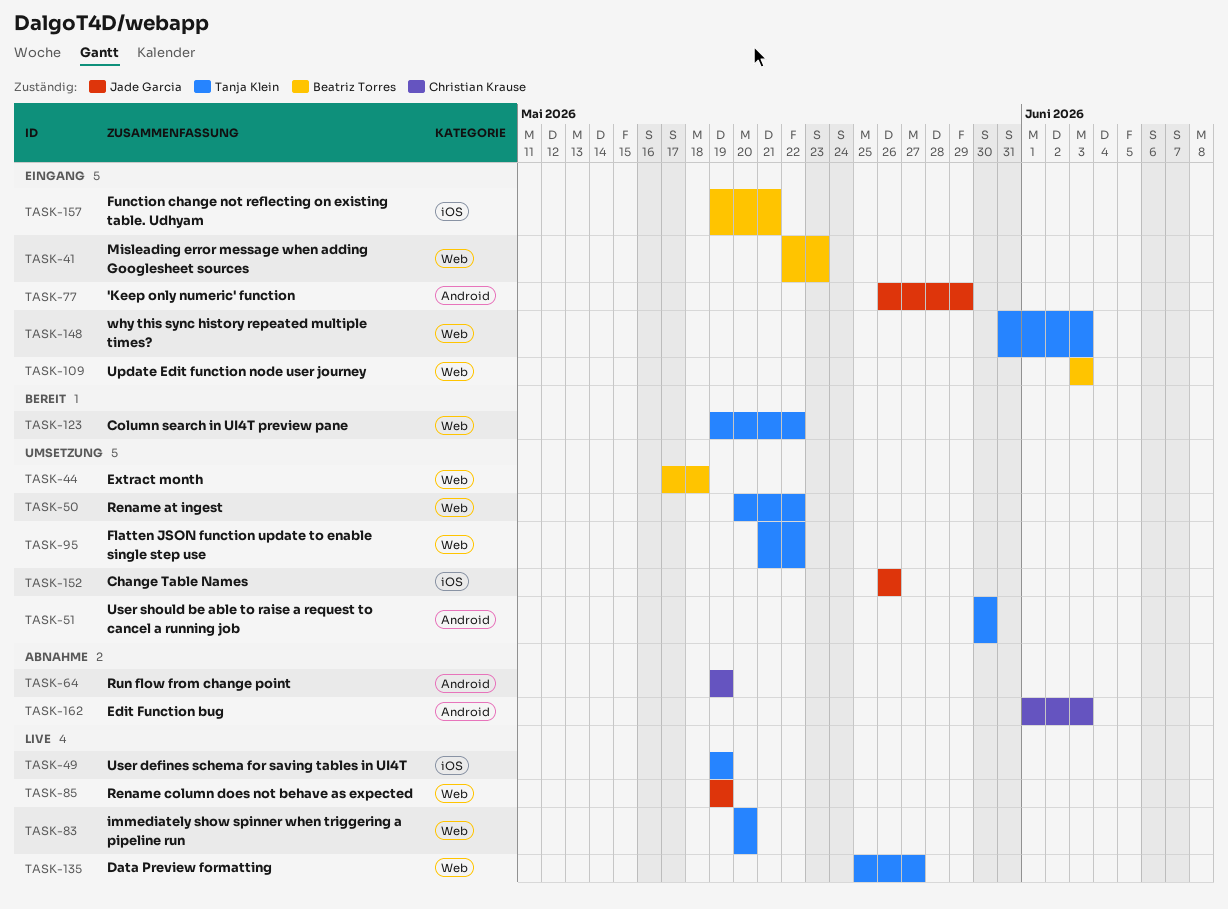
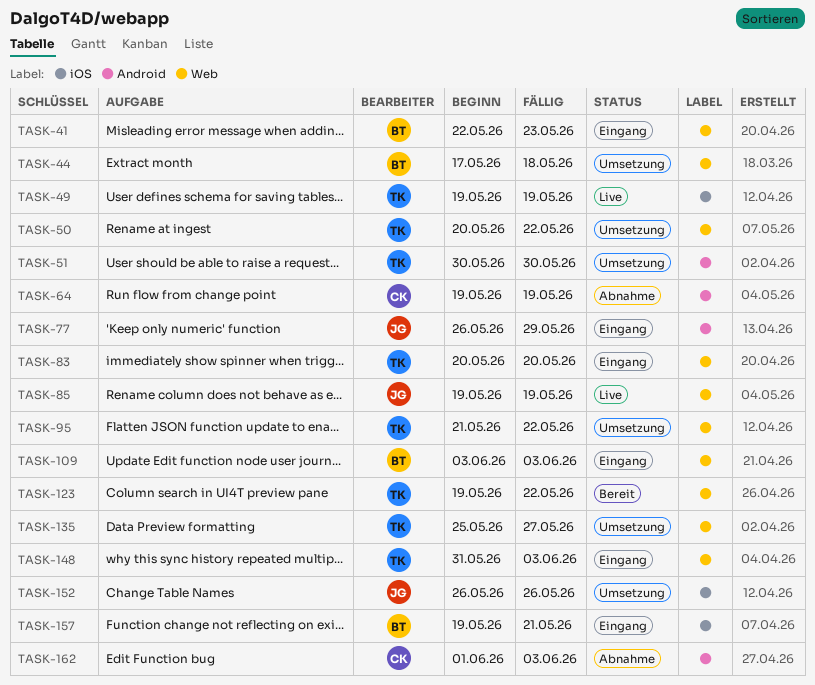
TASK-83, status: Live -> Eingang
TASK-135, status: Live -> Umsetzung

